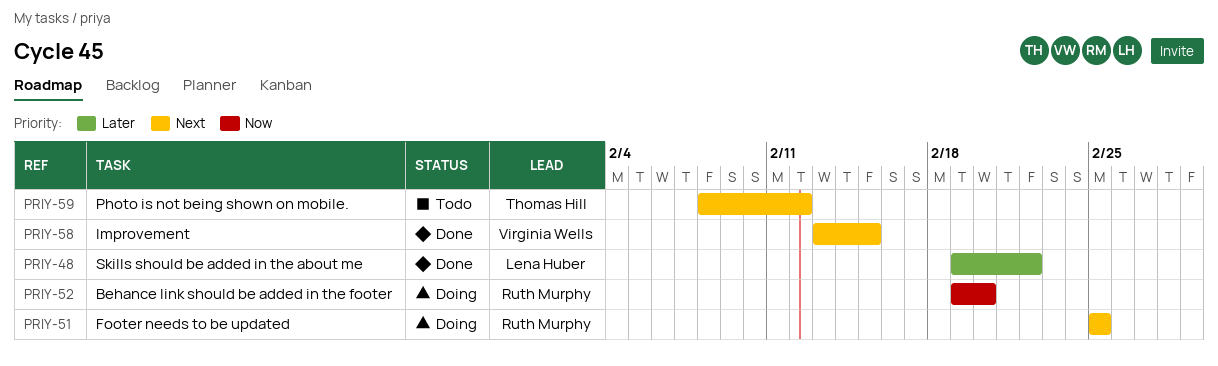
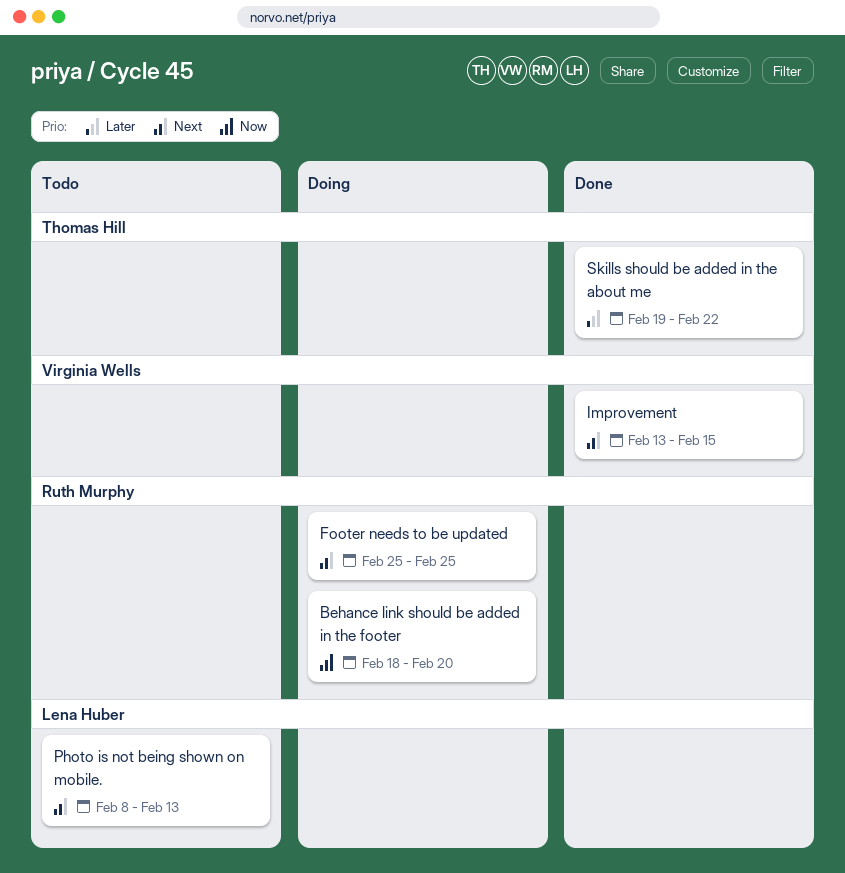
Behance link should be added in the footer, start: Feb 19 -> Feb 18
Photo is not being shown on mobile., owner: Thomas Hill -> Lena Huber
Photo is not being shown on mobile., due: Feb 12 -> Feb 13
Skills should be added in the about me, owner: Lena Huber -> Thomas Hill

